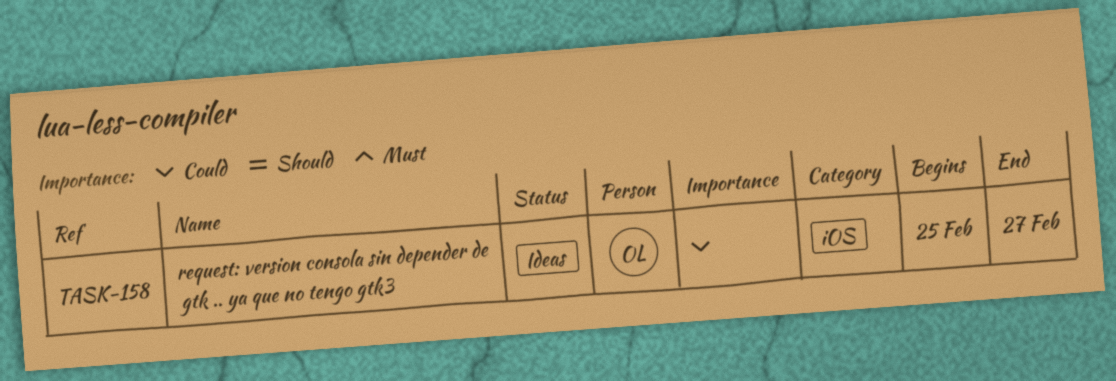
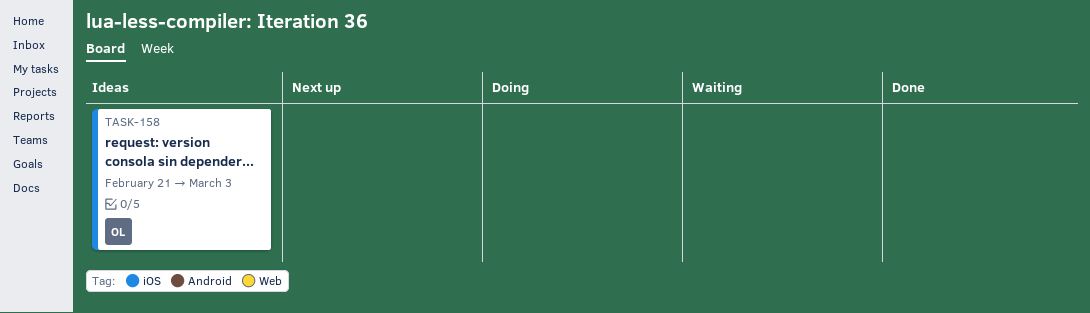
TASK-158, start: Feb 25 -> Feb 21
TASK-158, due: Feb 27 -> Mar 3

